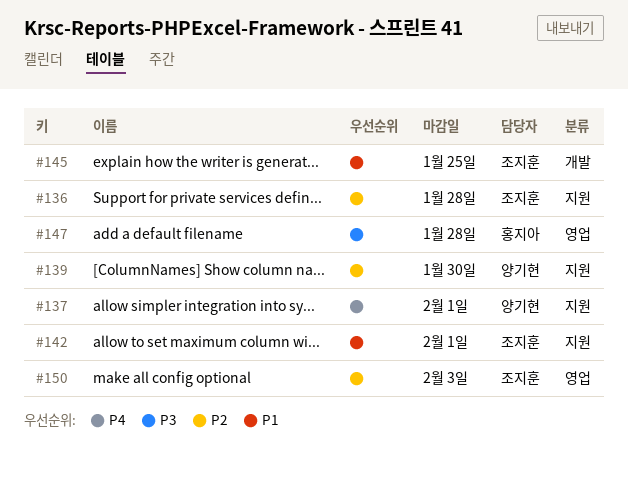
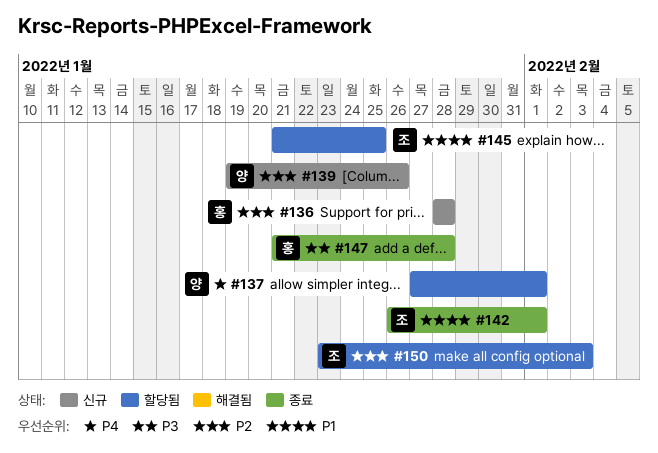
#136, owner: 조지훈 -> 홍지아
#139, due: Jan 30 -> Jan 26

